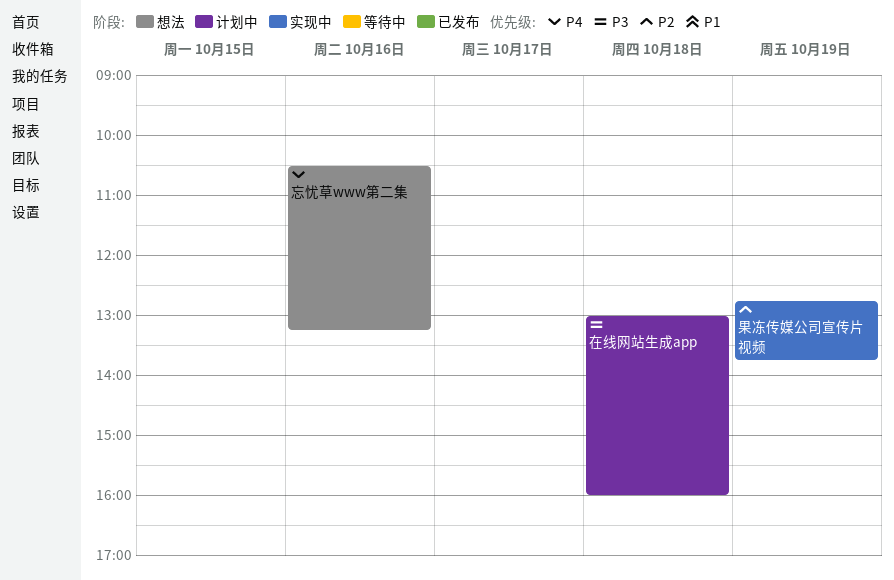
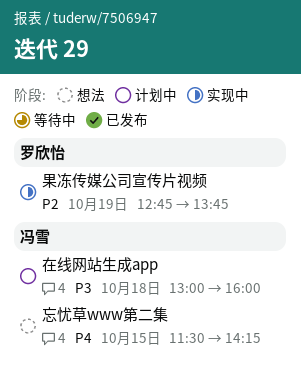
忘忧草www第二集, day: Oct 16 -> Oct 15
忘忧草www第二集, begins: 10:30 -> 11:30
忘忧草www第二集, ends: 13:15 -> 14:15

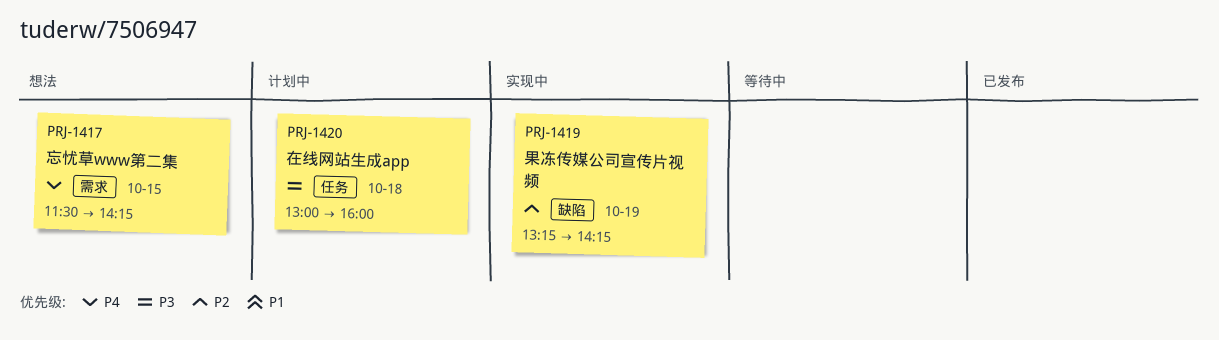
果冻传媒公司宣传片视频, begins: 12:45 -> 13:15
果冻传媒公司宣传片视频, ends: 13:45 -> 14:15

